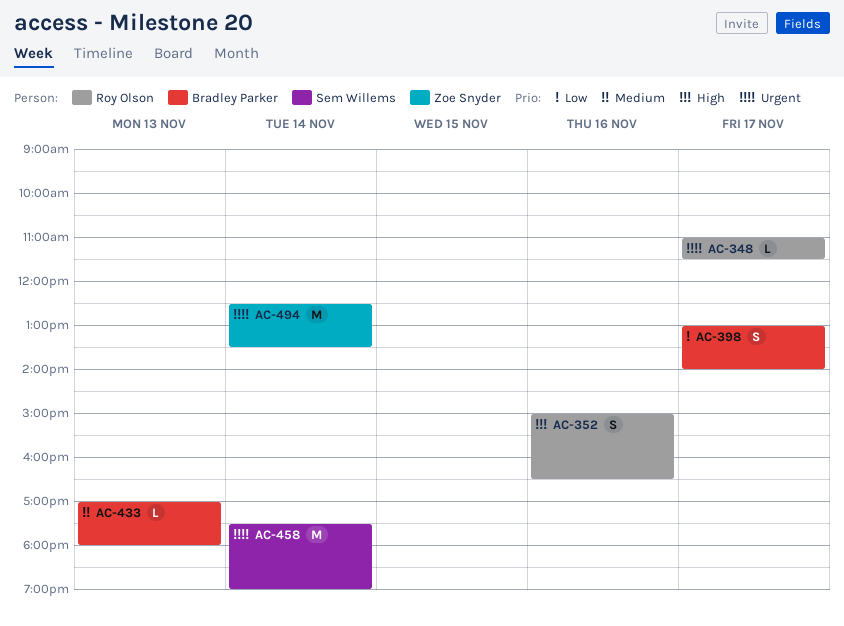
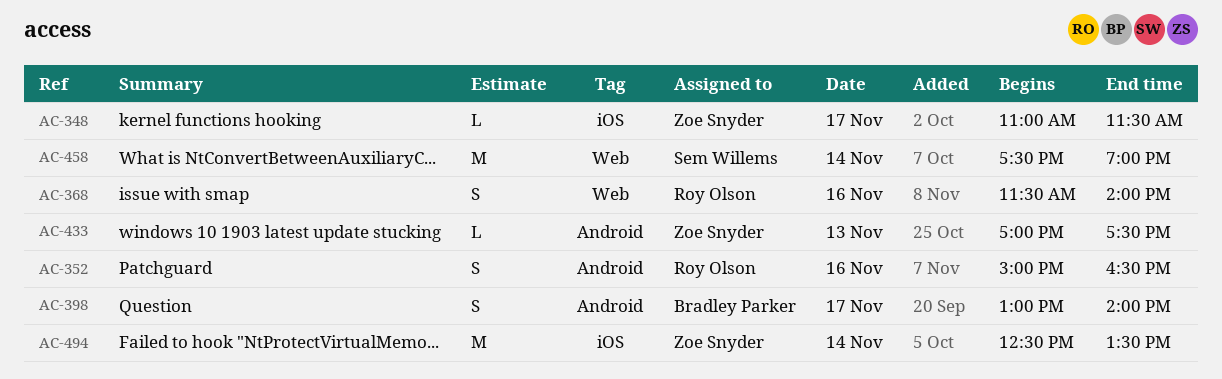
AC-348, owner: Roy Olson -> Zoe Snyder
AC-368: none -> present
AC-433, owner: Bradley Parker -> Zoe Snyder
AC-433, ends: 18:00 -> 17:30

